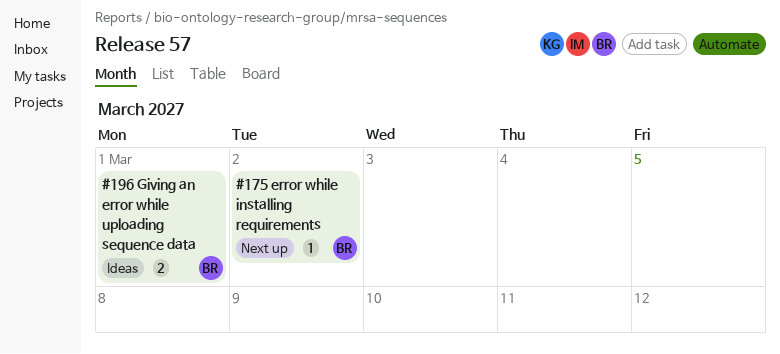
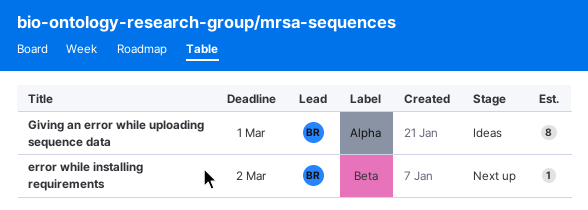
Giving an error while uploading sequence data, estimate: 2 -> 8

